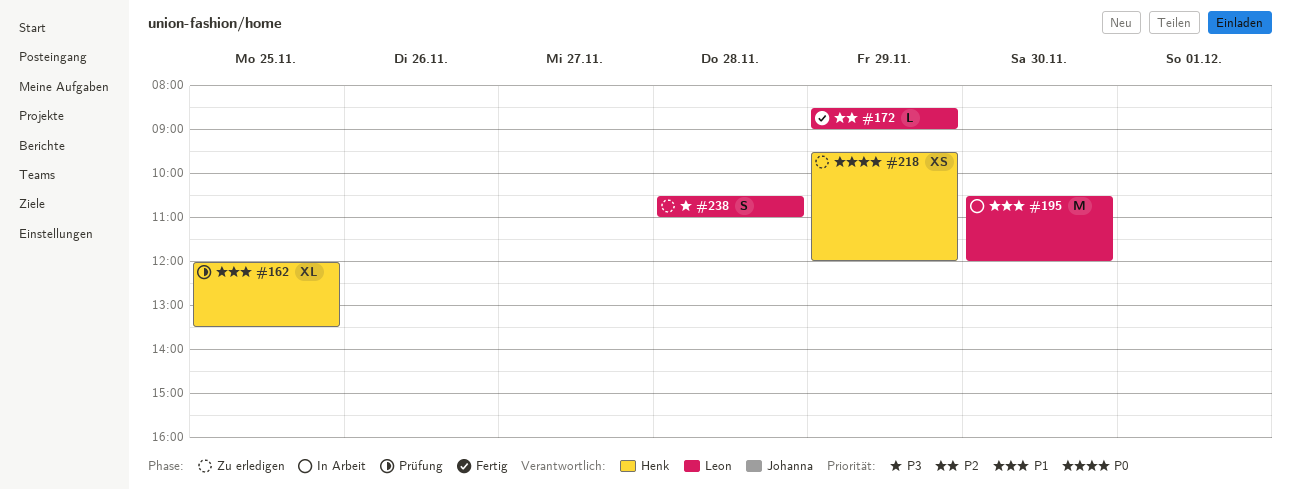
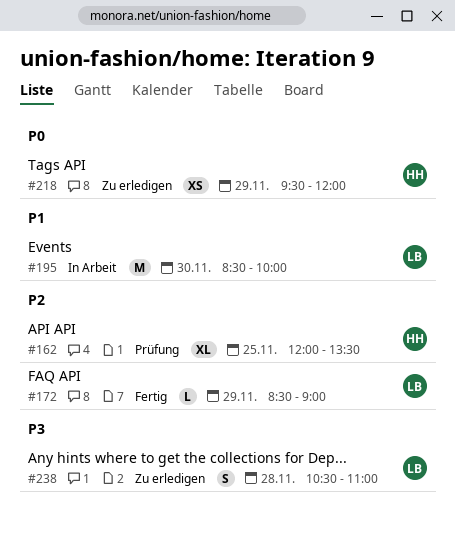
#162, priority: P1 -> P2
#195, begins: 10:30 -> 08:30
#195, ends: 12:00 -> 10:00

